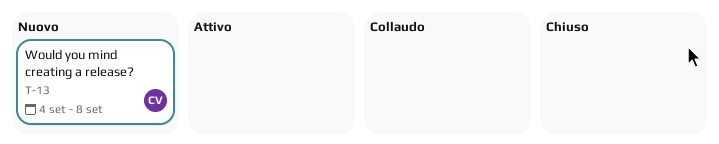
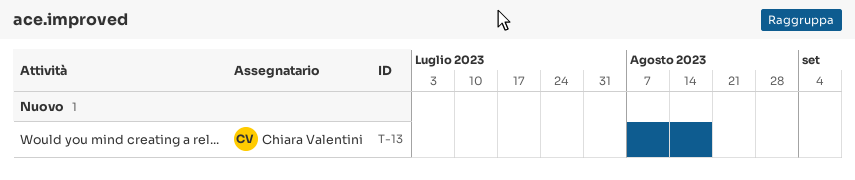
T-13, start: Sep 4 -> Aug 7
T-13, due: Sep 8 -> Aug 18

